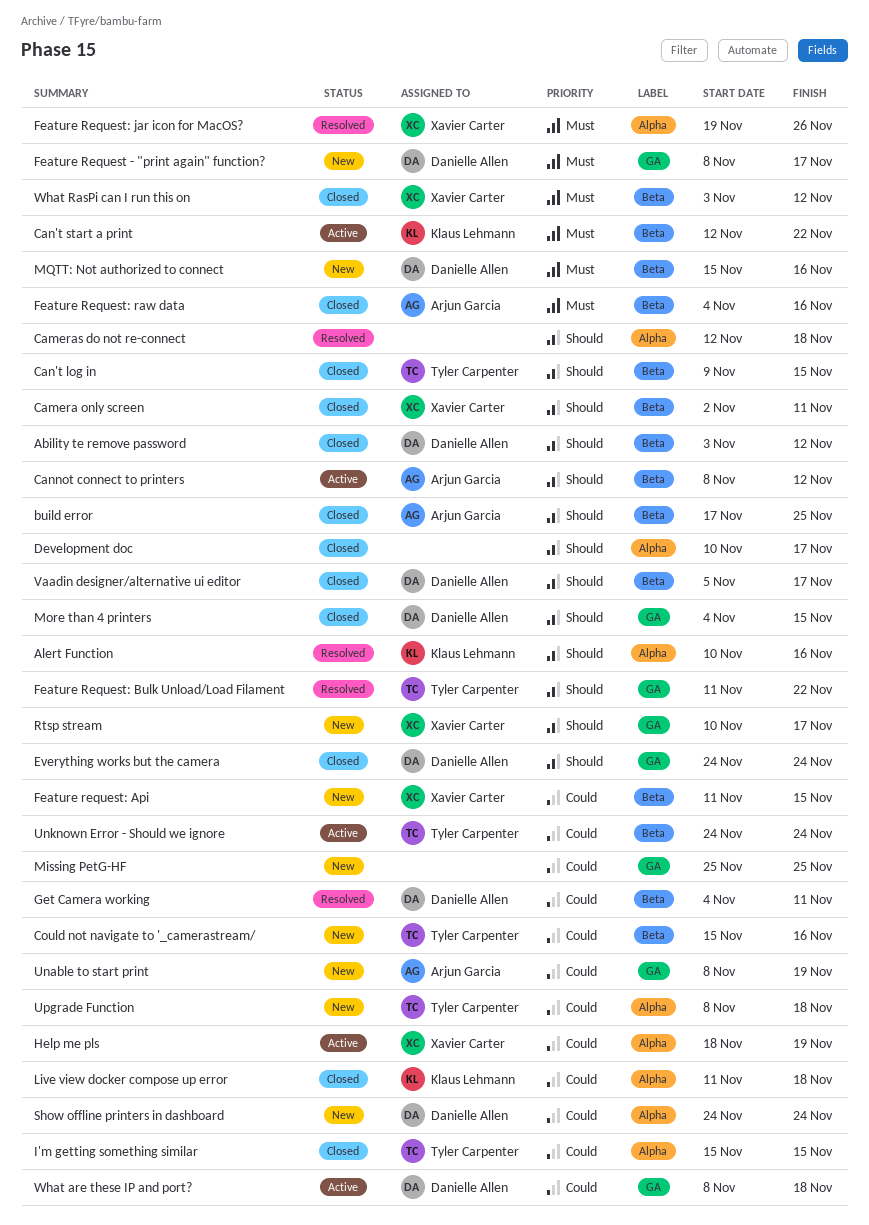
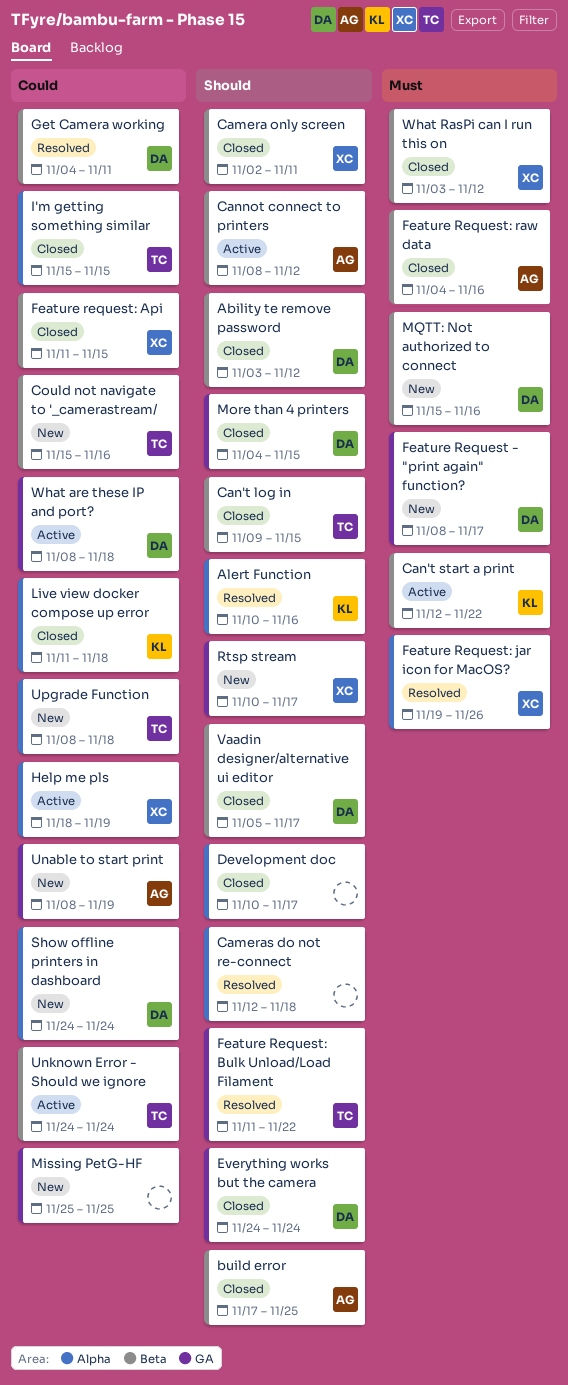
Feature request: Api, status: New -> Closed

